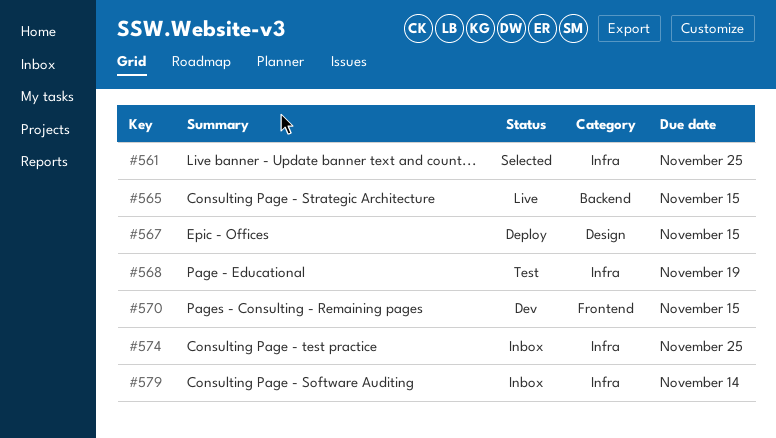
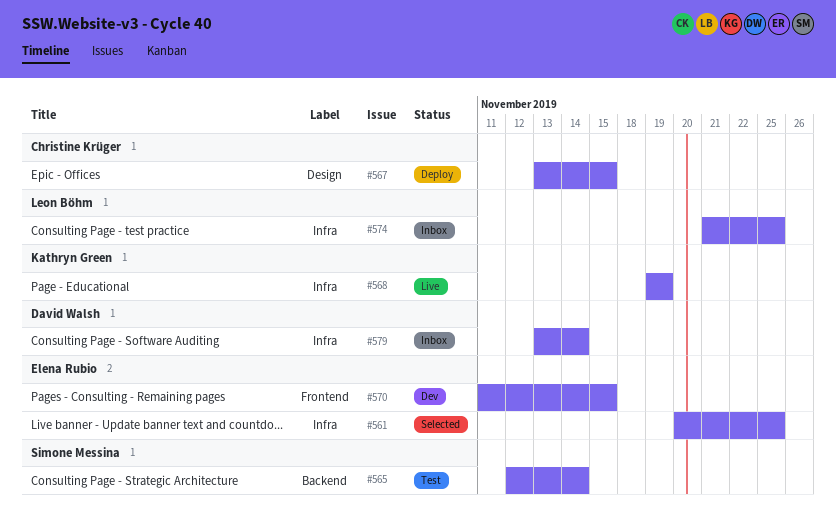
#565, status: Live -> Test
#565, due: Nov 15 -> Nov 14
#568, status: Test -> Live

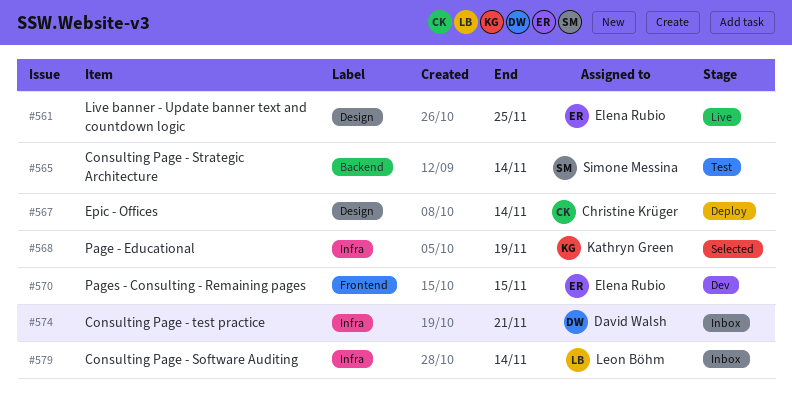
#561, status: Selected -> Live
#561, label: Infra -> Design
#567, due: Nov 15 -> Nov 14
#568, status: Live -> Selected
#574, owner: Leon Böhm -> David Walsh
#574, due: Nov 25 -> Nov 21
#579, owner: David Walsh -> Leon Böhm

